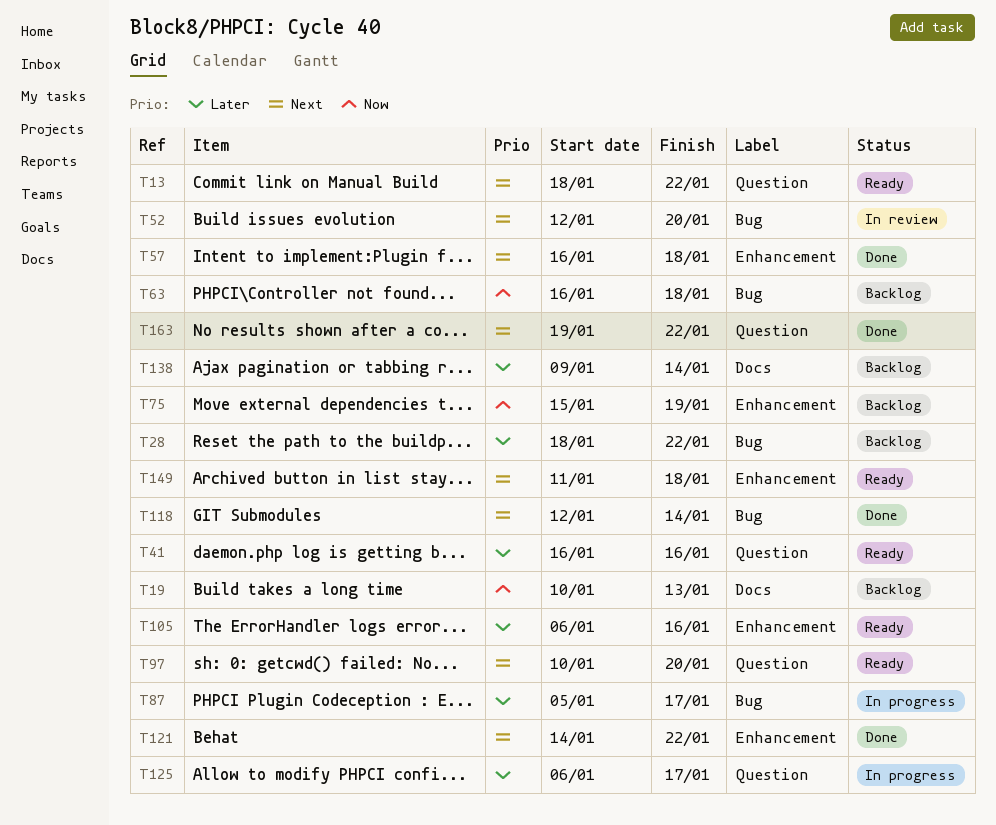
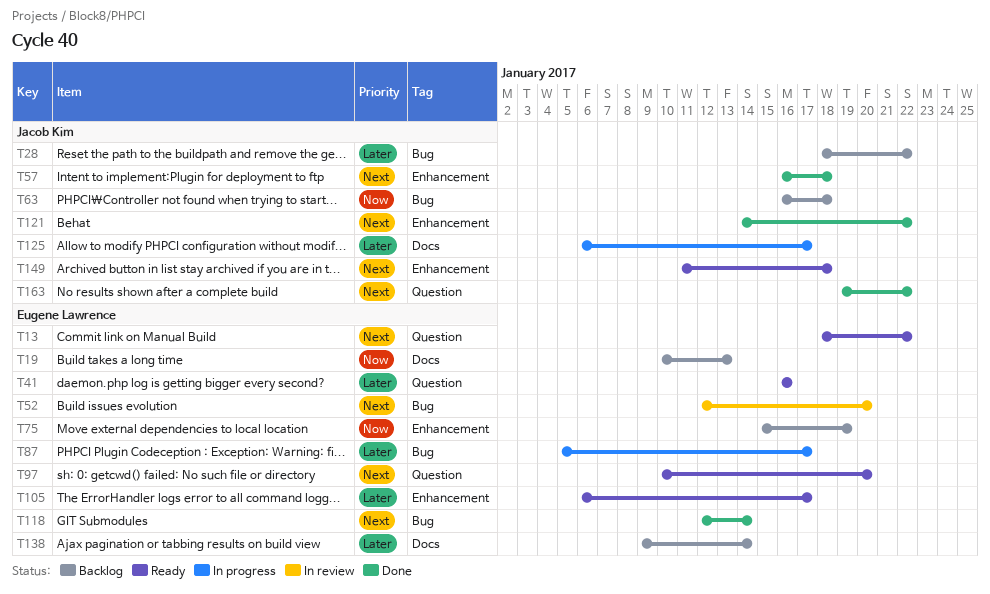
T105, due: Jan 16 -> Jan 17
T125, label: Question -> Docs

